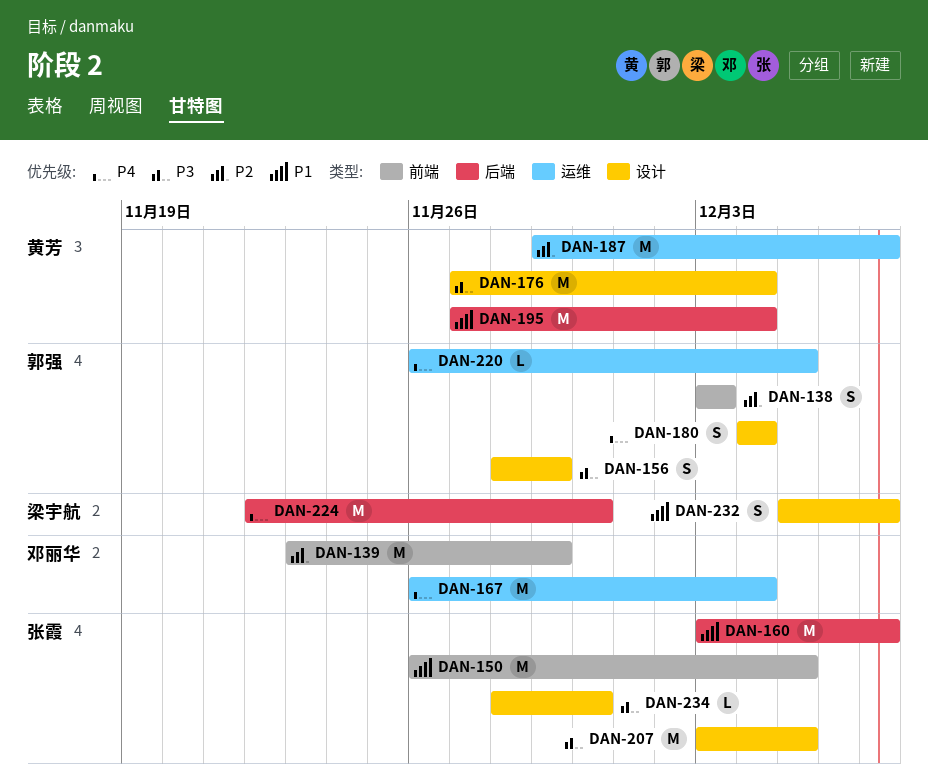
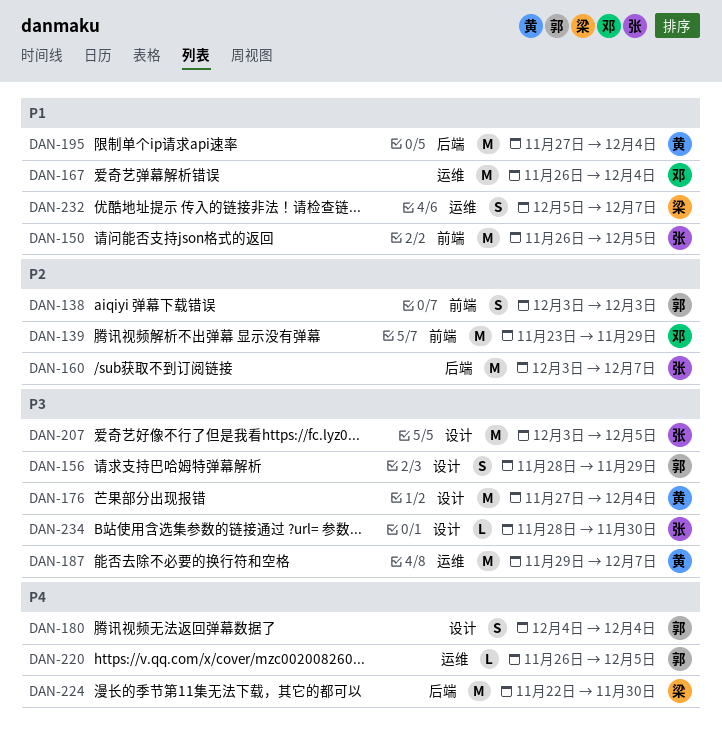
DAN-160, priority: P1 -> P2
DAN-167, priority: P4 -> P1
DAN-187, priority: P2 -> P3
DAN-232, label: 设计 -> 运维

